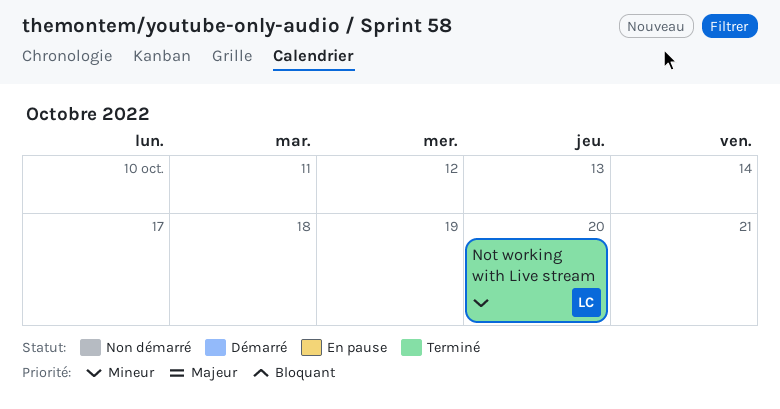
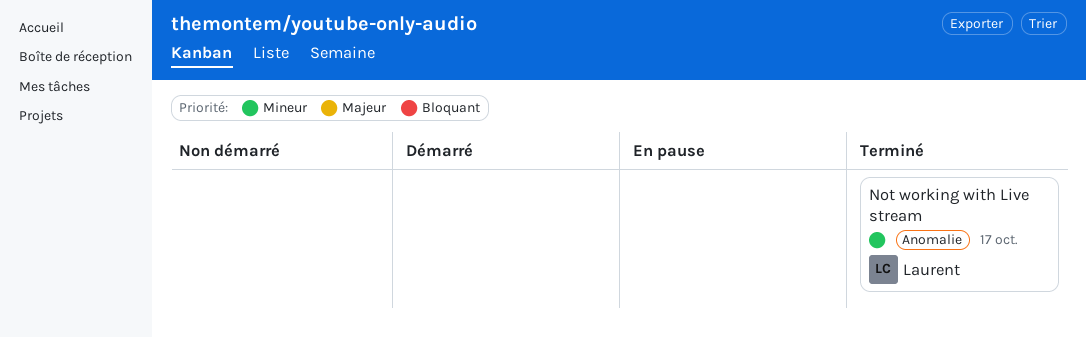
Not working with Live stream, due: Oct 20 -> Oct 17

